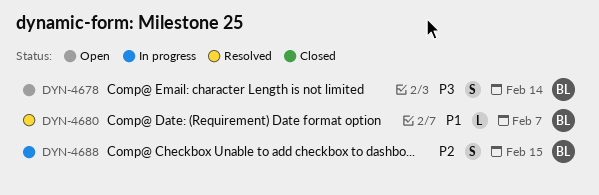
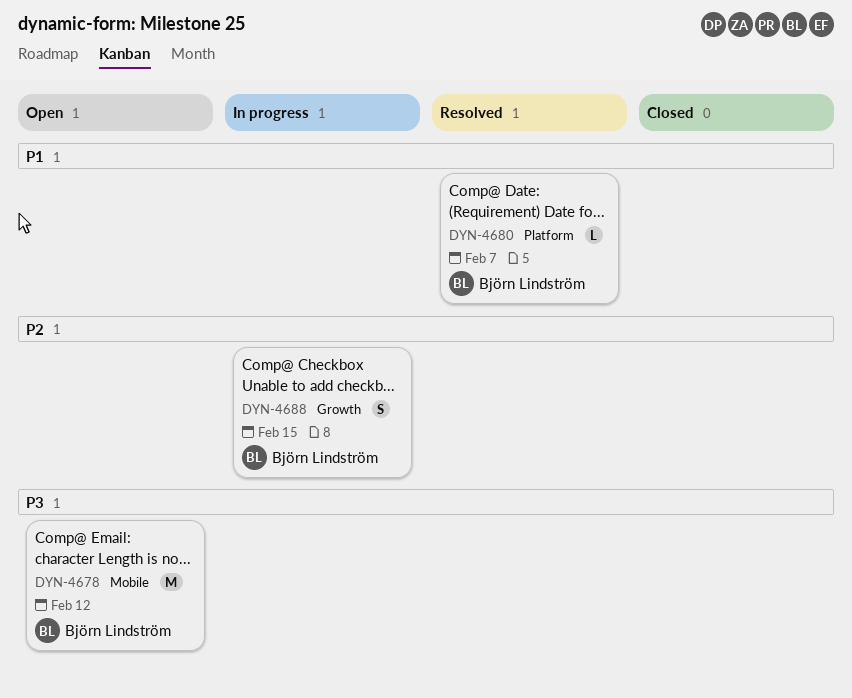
DYN-4678, estimate: S -> M
DYN-4678, due: Feb 14 -> Feb 12

